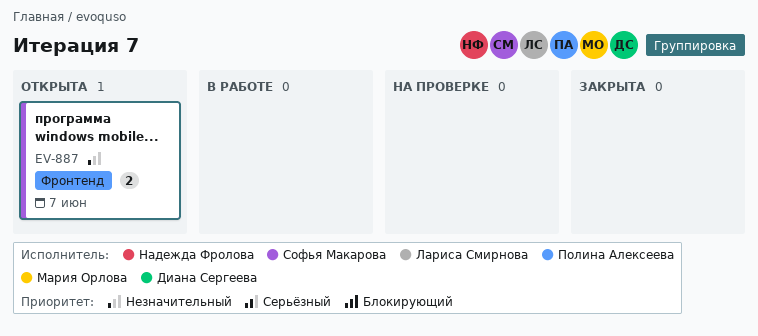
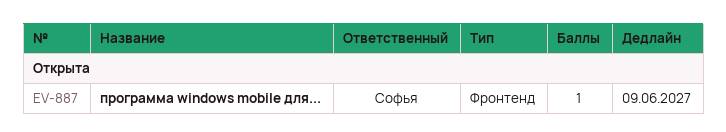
EV-887, estimate: 2 -> 1
EV-887, due: Jun 7 -> Jun 9

